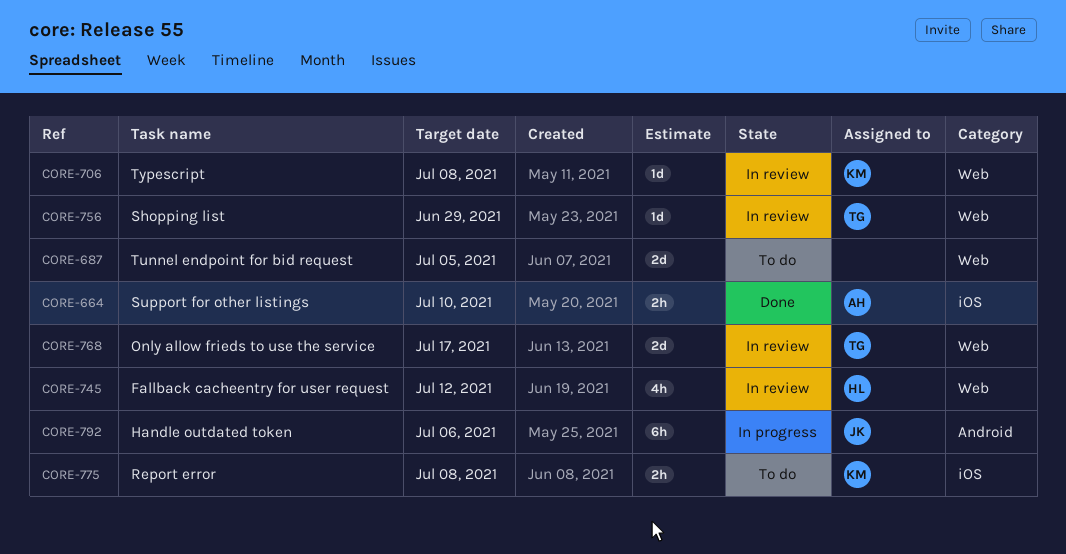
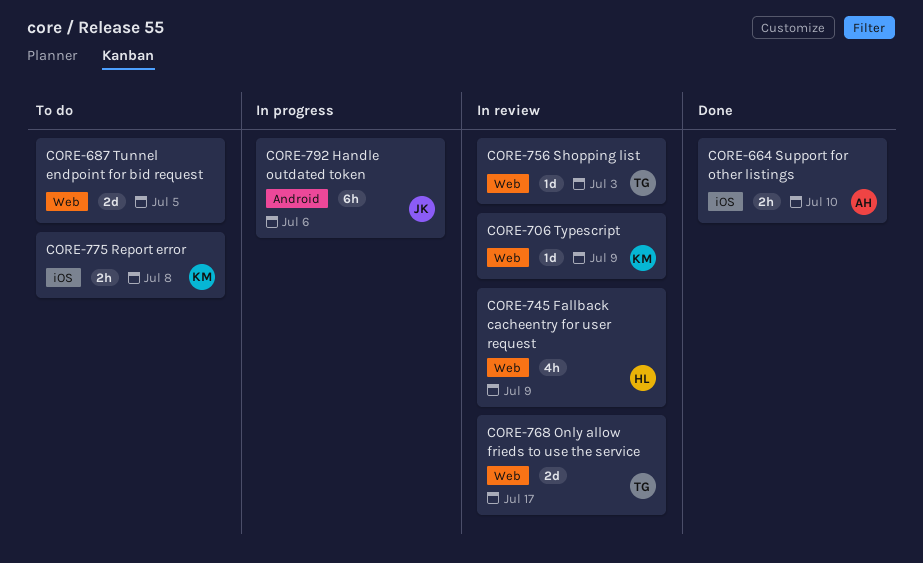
CORE-706, due: Jul 8 -> Jul 9
CORE-745, due: Jul 12 -> Jul 9
CORE-756, due: Jun 29 -> Jul 3

